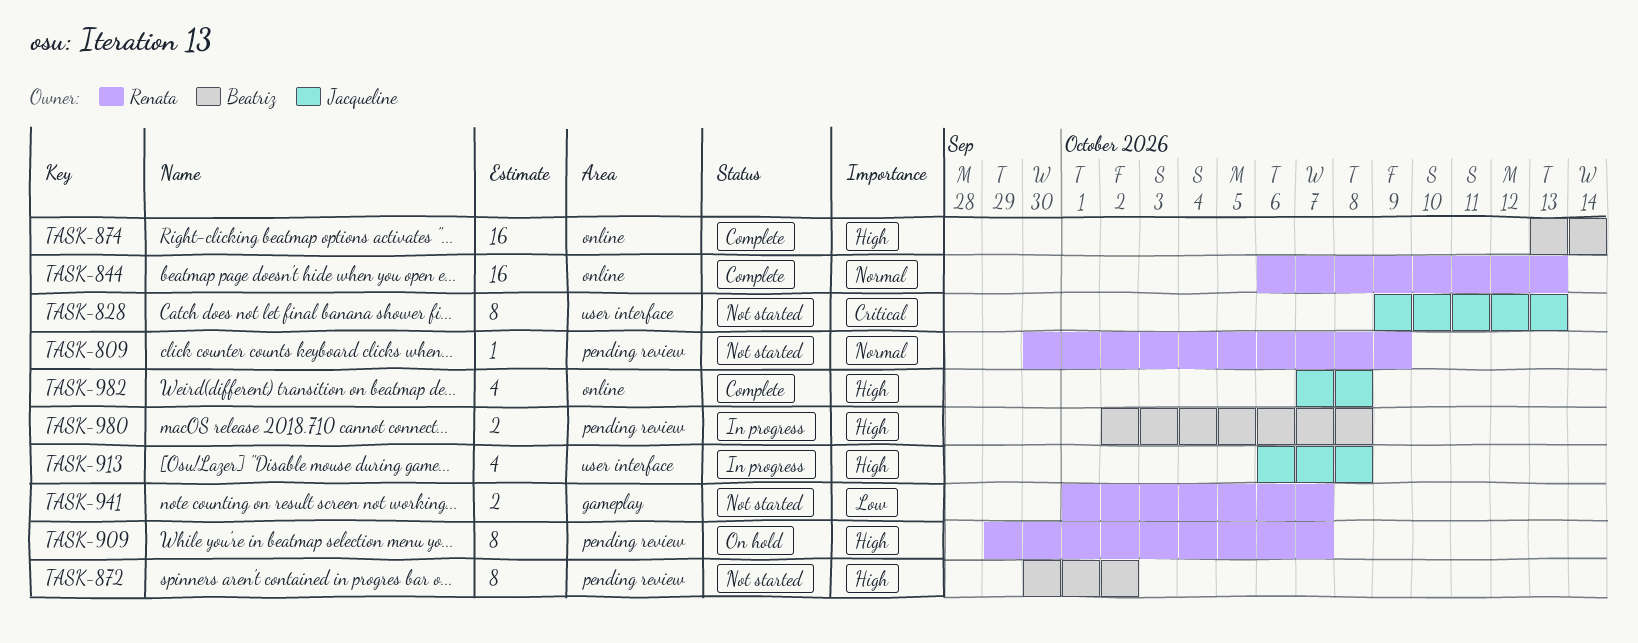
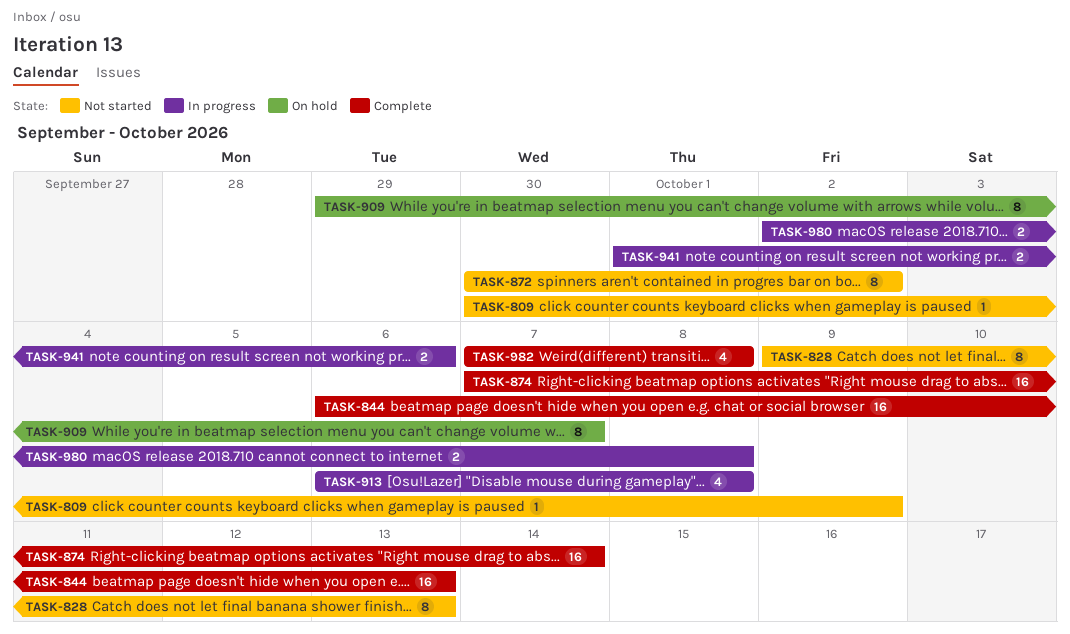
TASK-874, start: Oct 13 -> Oct 7
TASK-941, status: Not started -> In progress
TASK-941, due: Oct 7 -> Oct 6

